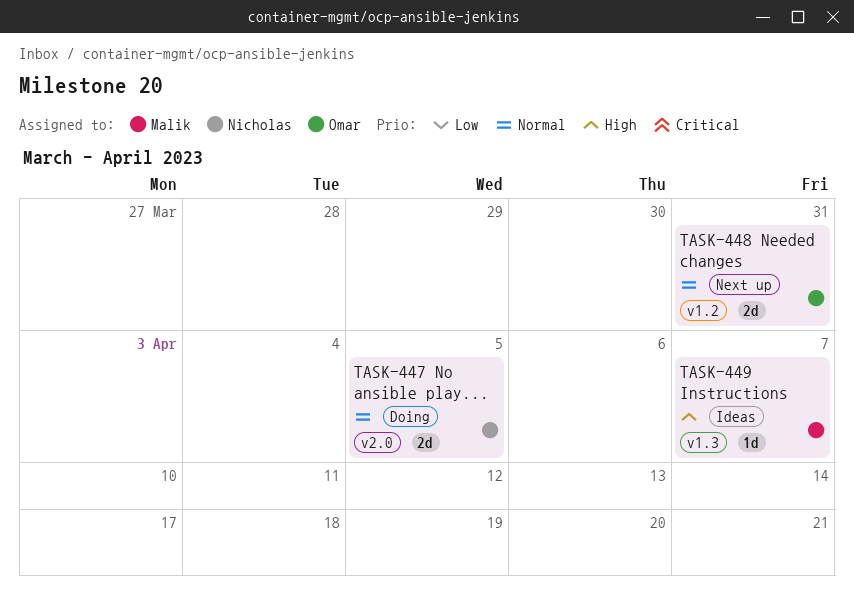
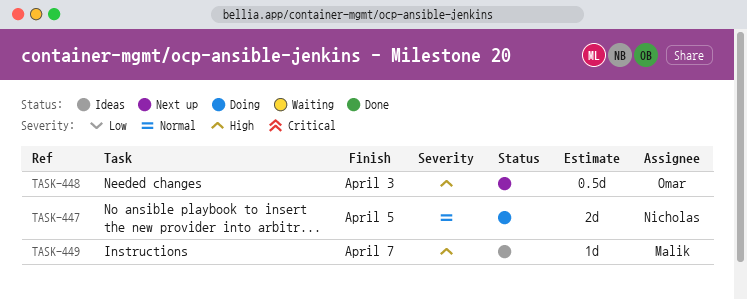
TASK-448, priority: Normal -> High
TASK-448, estimate: 2d -> 0.5d
TASK-448, due: Mar 31 -> Apr 3

